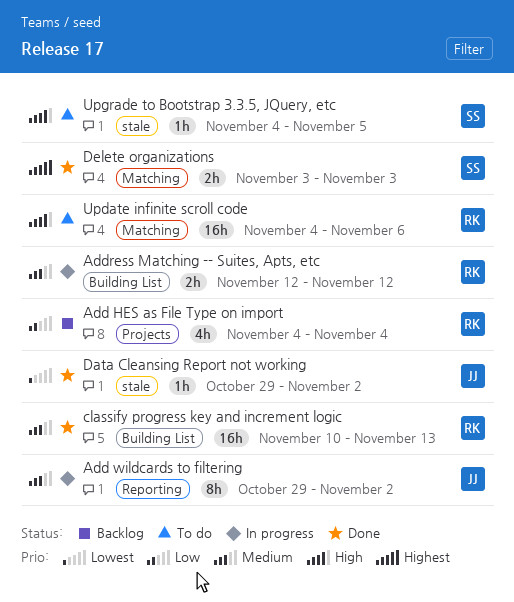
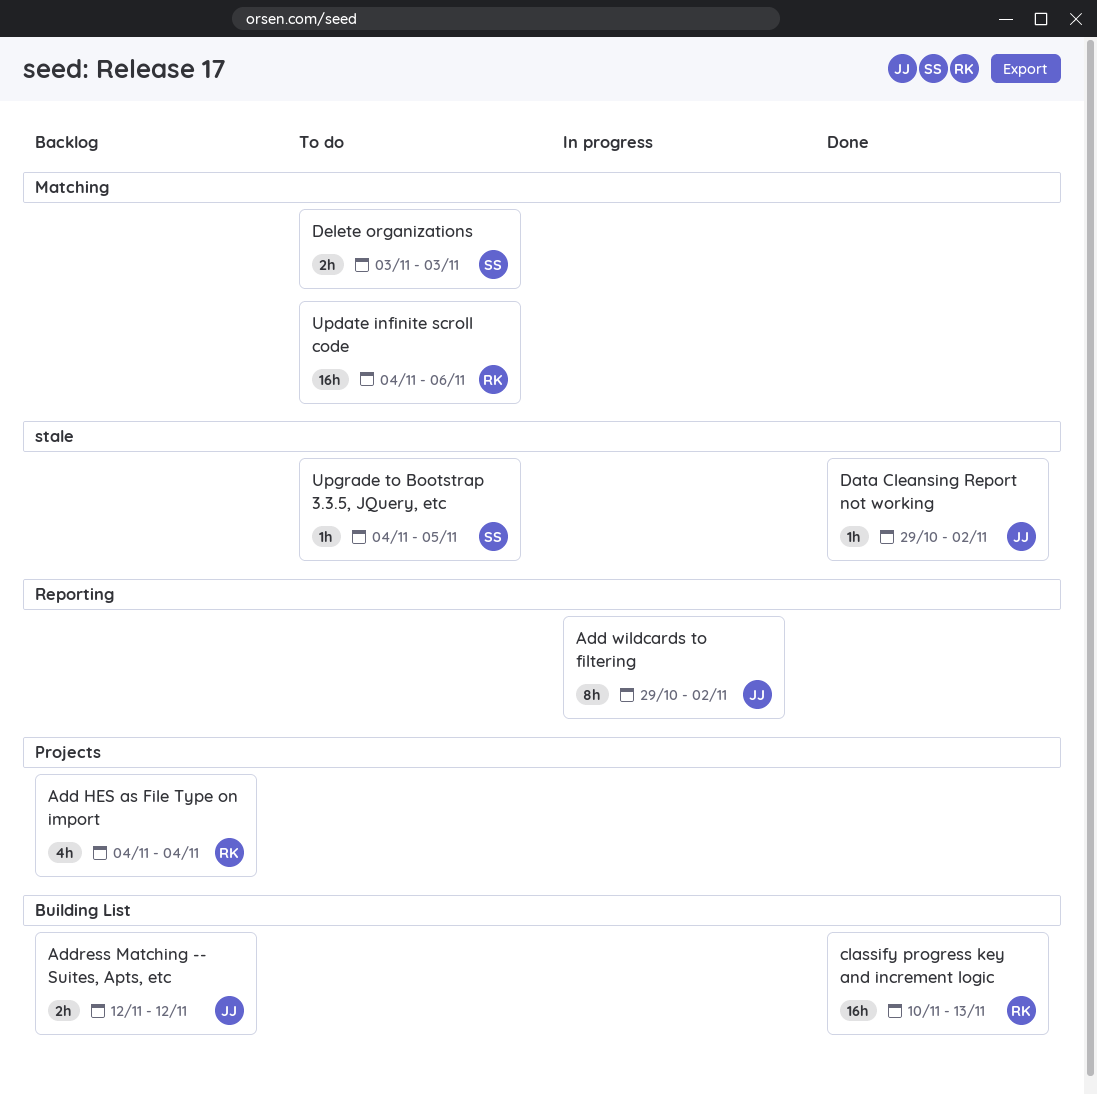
Address Matching -- Suites, Apts, etc, status: In progress -> Backlog
Address Matching -- Suites, Apts, etc, owner: RK -> JJ
Delete organizations, status: Done -> To do

